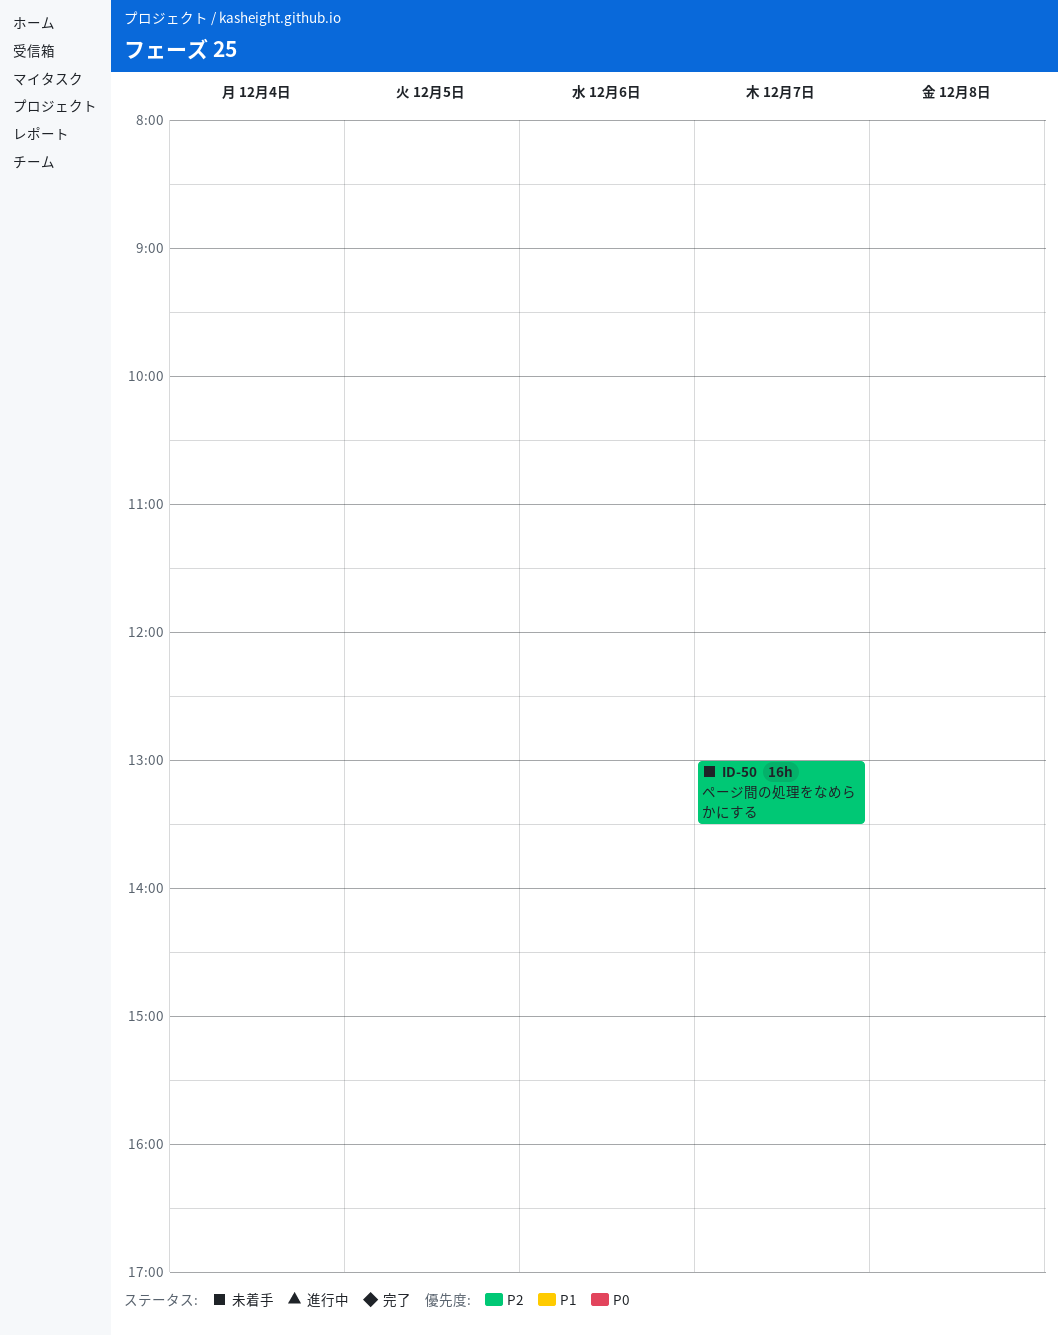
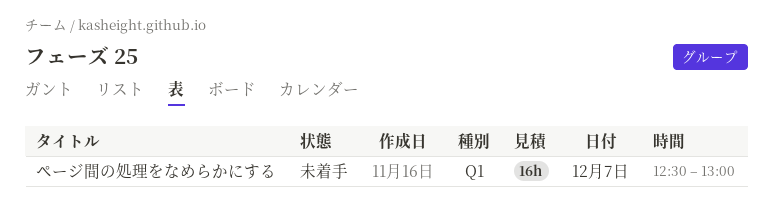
ページ間の処理をなめらかにする, begins: 13:00 -> 12:30
ページ間の処理をなめらかにする, ends: 13:30 -> 13:00

